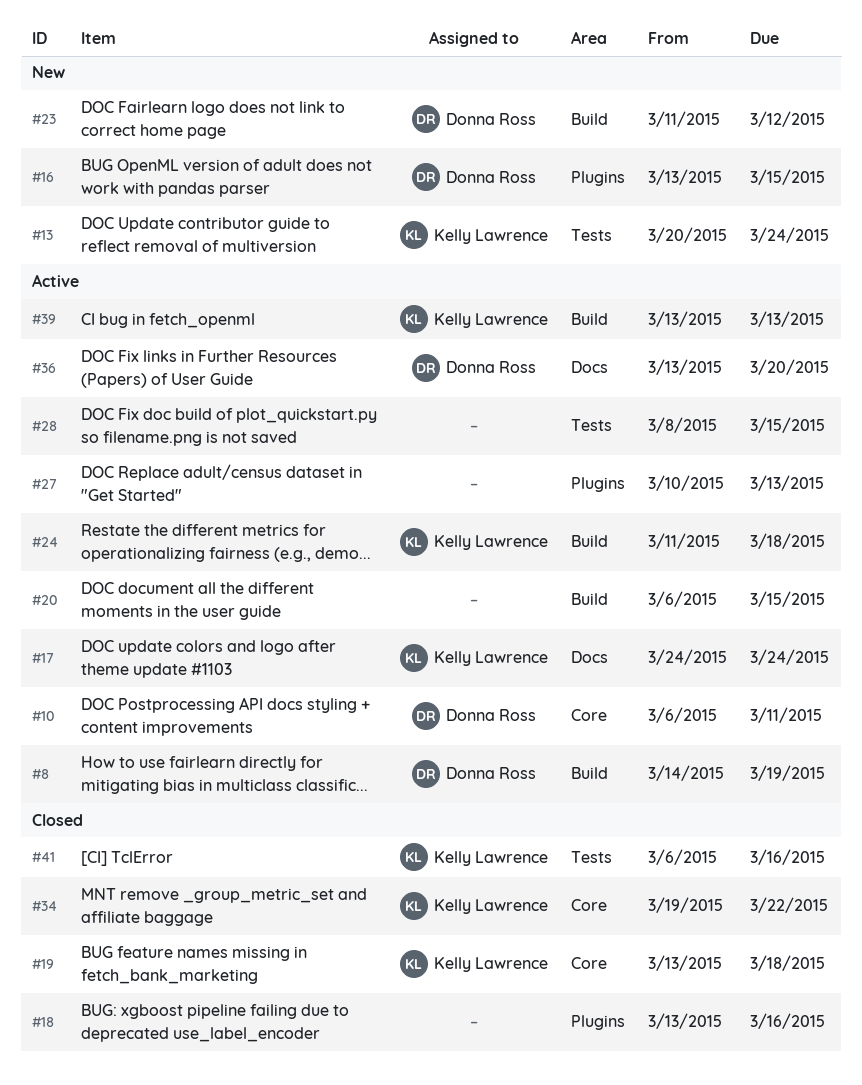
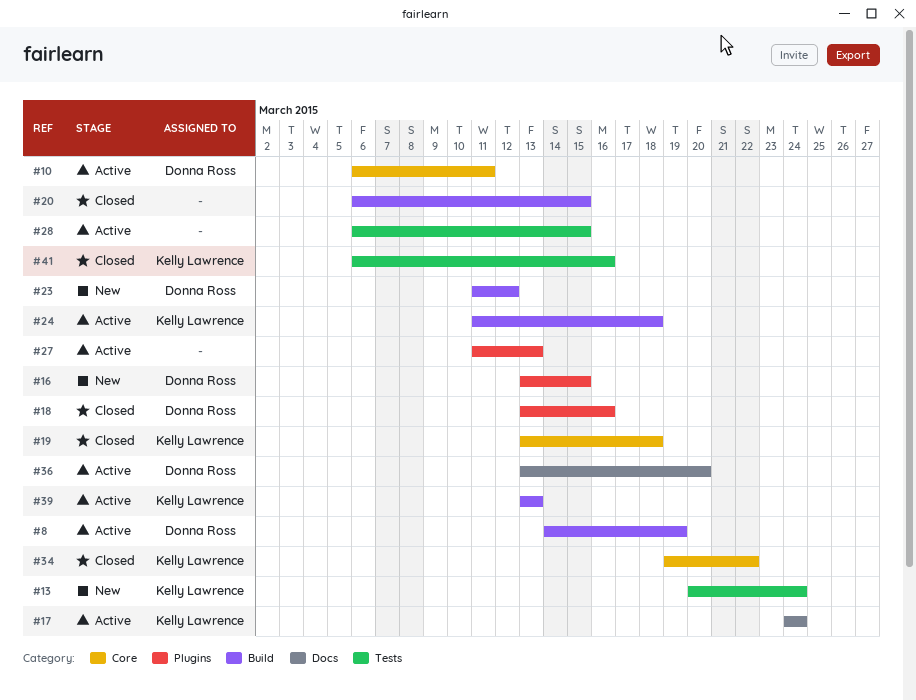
#18, owner: none -> Donna Ross
#20, status: Active -> Closed
#27, start: Mar 10 -> Mar 11
#28, start: Mar 8 -> Mar 6

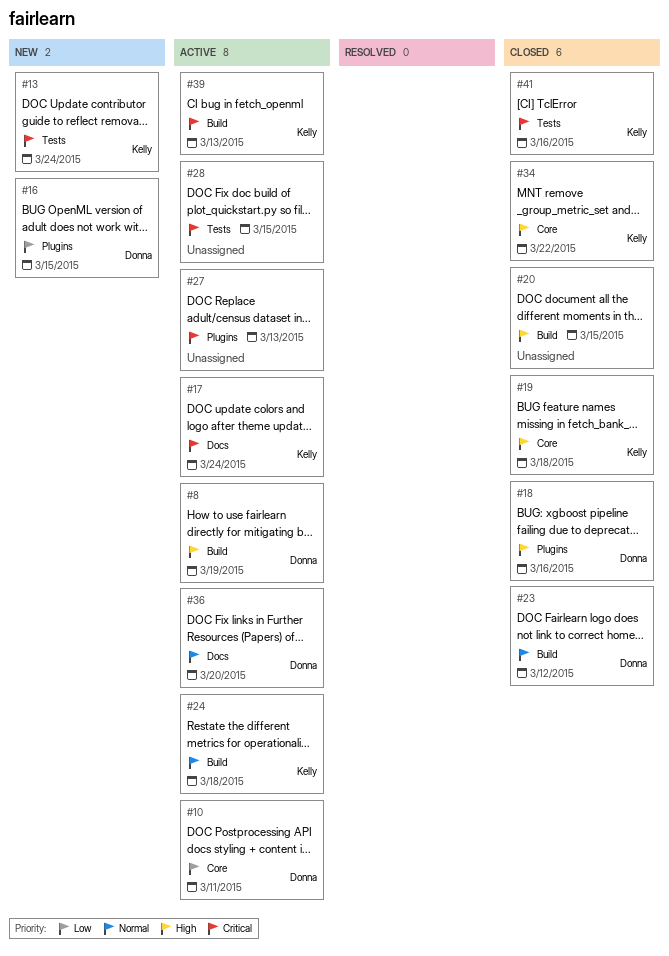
#23, status: New -> Closed

